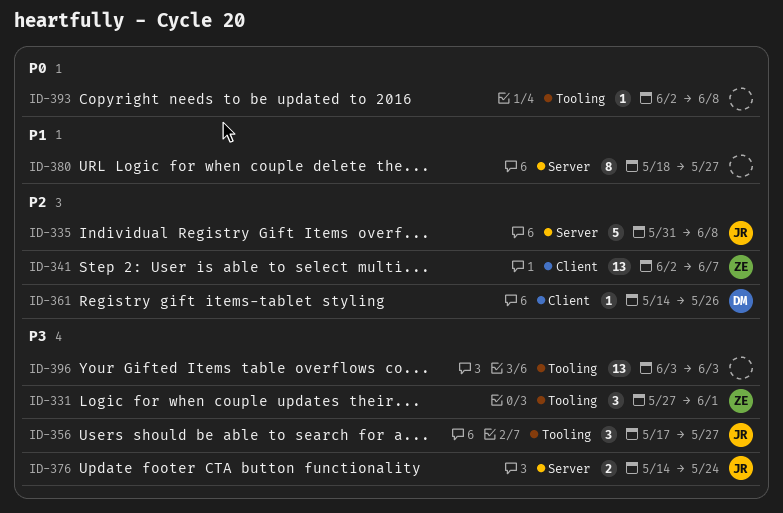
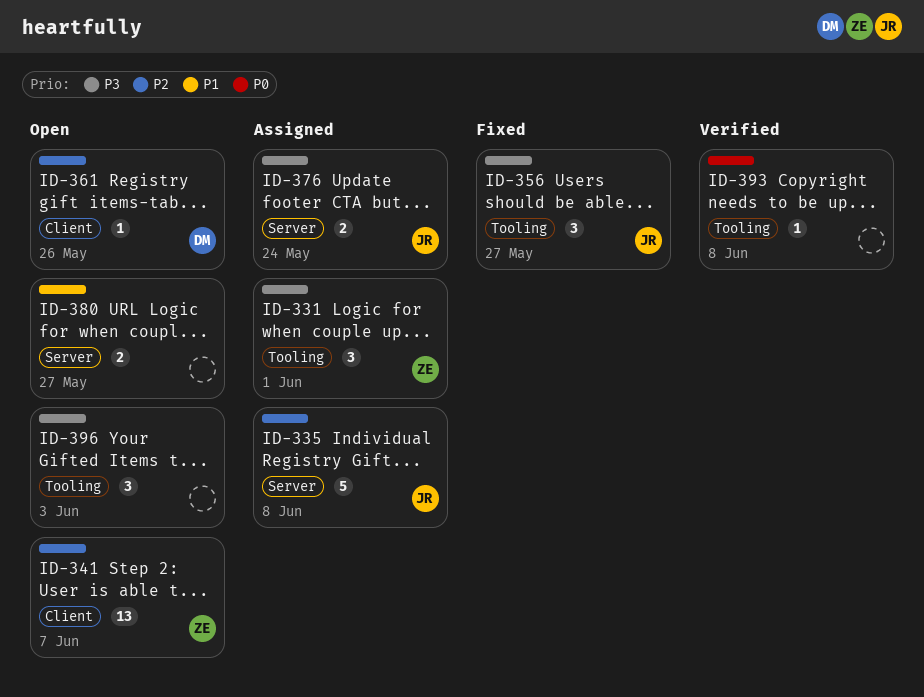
ID-380, estimate: 8 -> 2
ID-396, estimate: 13 -> 3

